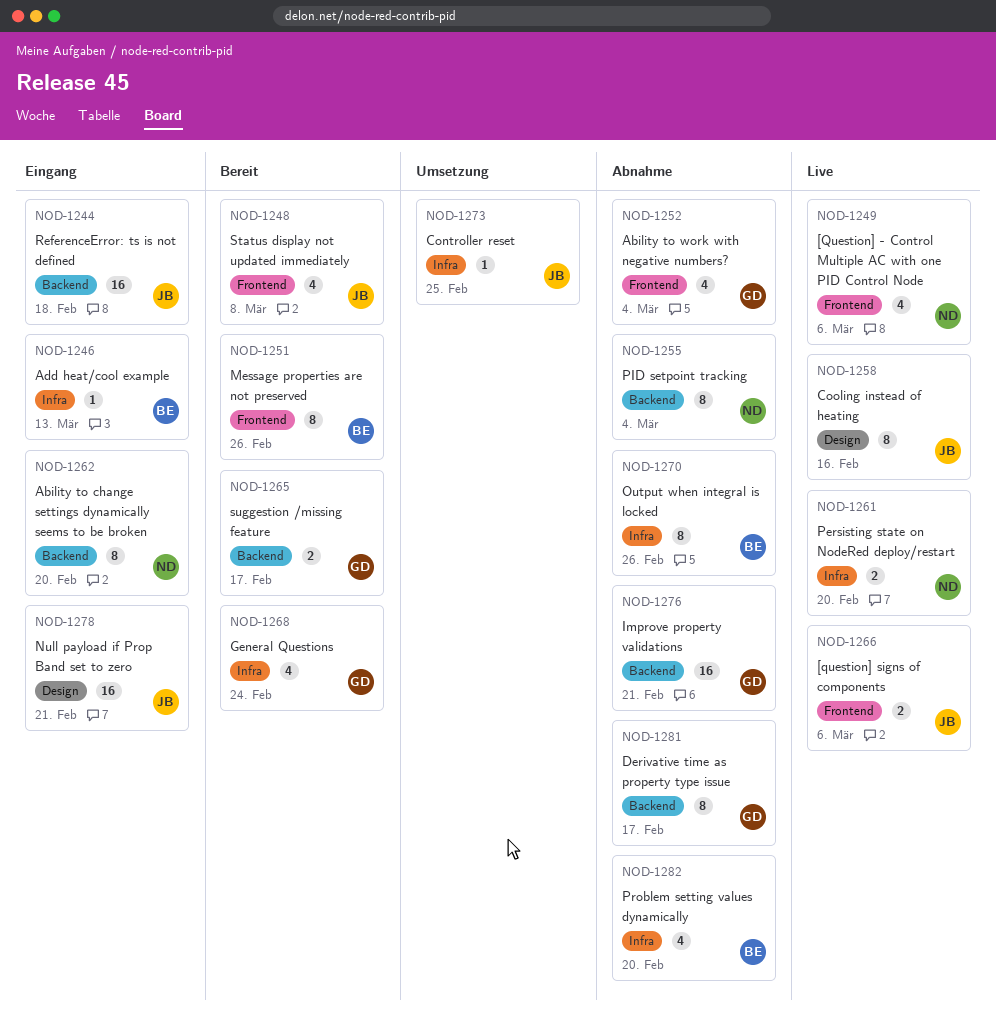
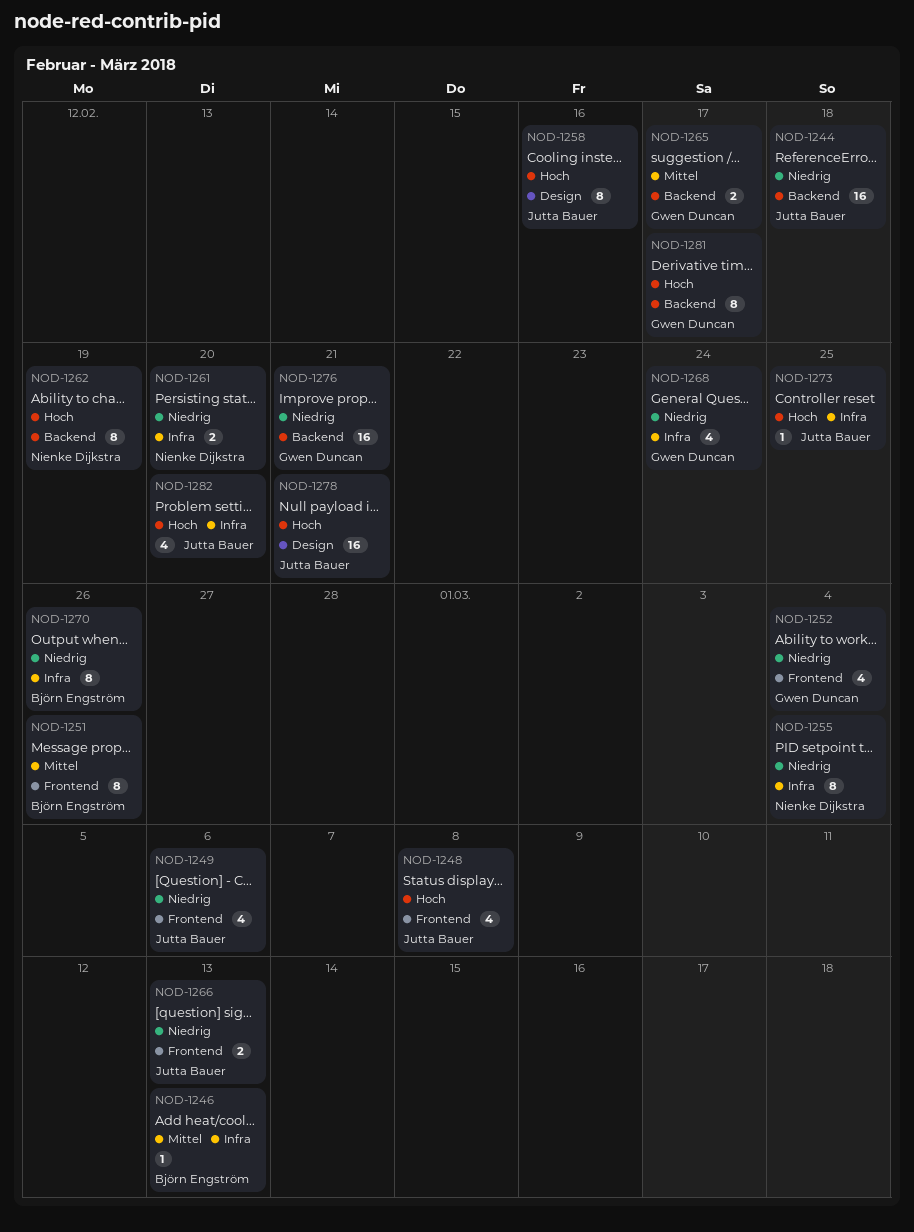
NOD-1249, owner: Nienke Dijkstra -> Jutta Bauer
NOD-1255, label: Backend -> Infra
NOD-1262, due: Feb 20 -> Feb 19
NOD-1266, due: Mar 6 -> Mar 13
NOD-1282, owner: Björn Engström -> Jutta Bauer

